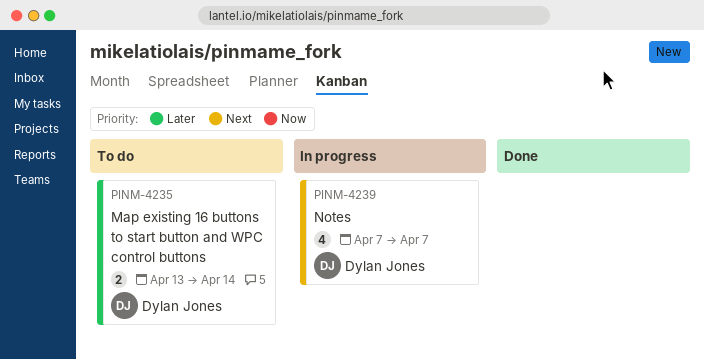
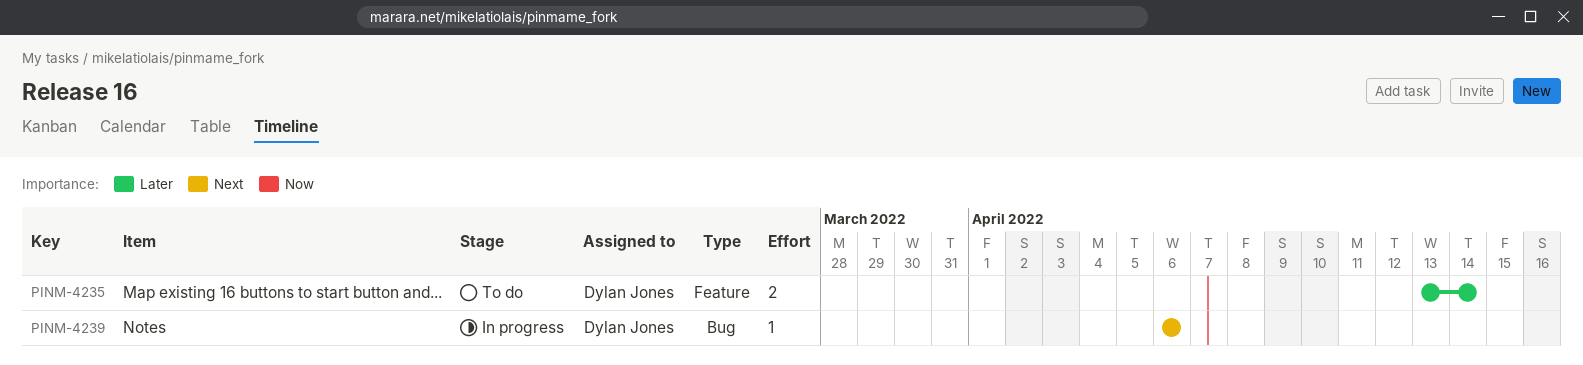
PINM-4239, estimate: 4 -> 1
PINM-4239, start: Apr 7 -> Apr 6
PINM-4239, due: Apr 7 -> Apr 6

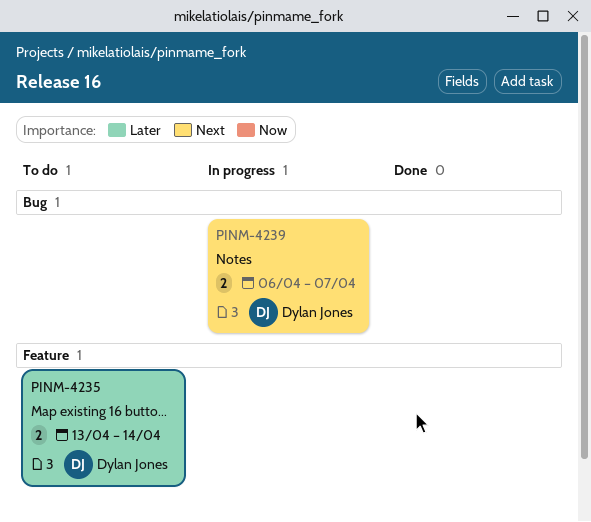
PINM-4239, estimate: 1 -> 2
PINM-4239, due: Apr 6 -> Apr 7

